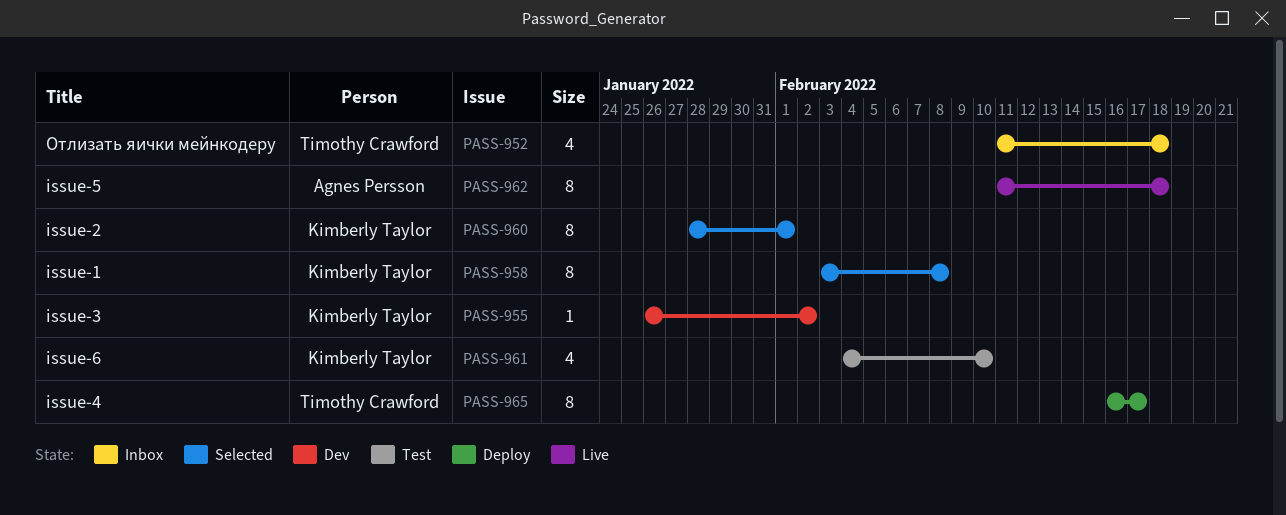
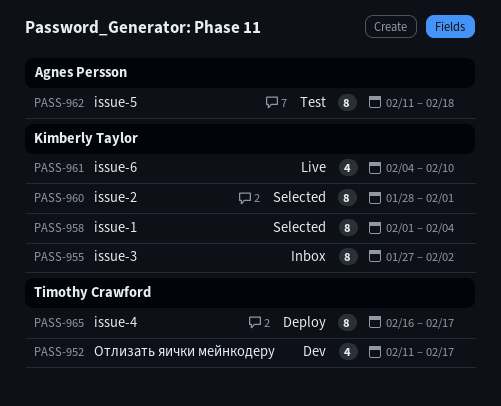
PASS-952, status: Inbox -> Dev
PASS-952, due: Feb 18 -> Feb 17
PASS-955, status: Dev -> Inbox
PASS-955, estimate: 1 -> 8
PASS-955, start: Jan 26 -> Jan 27
PASS-958, start: Feb 3 -> Feb 1
PASS-958, due: Feb 8 -> Feb 4
PASS-961, status: Test -> Live
PASS-962, status: Live -> Test

